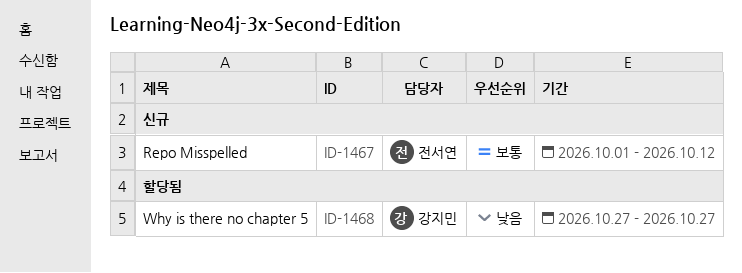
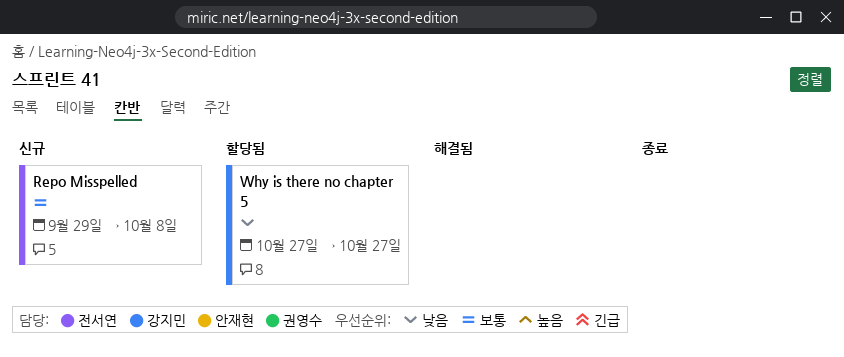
Repo Misspelled, start: Oct 1 -> Sep 29
Repo Misspelled, due: Oct 12 -> Oct 8

